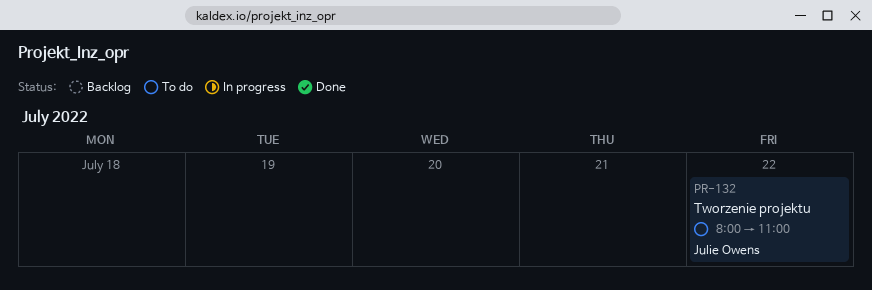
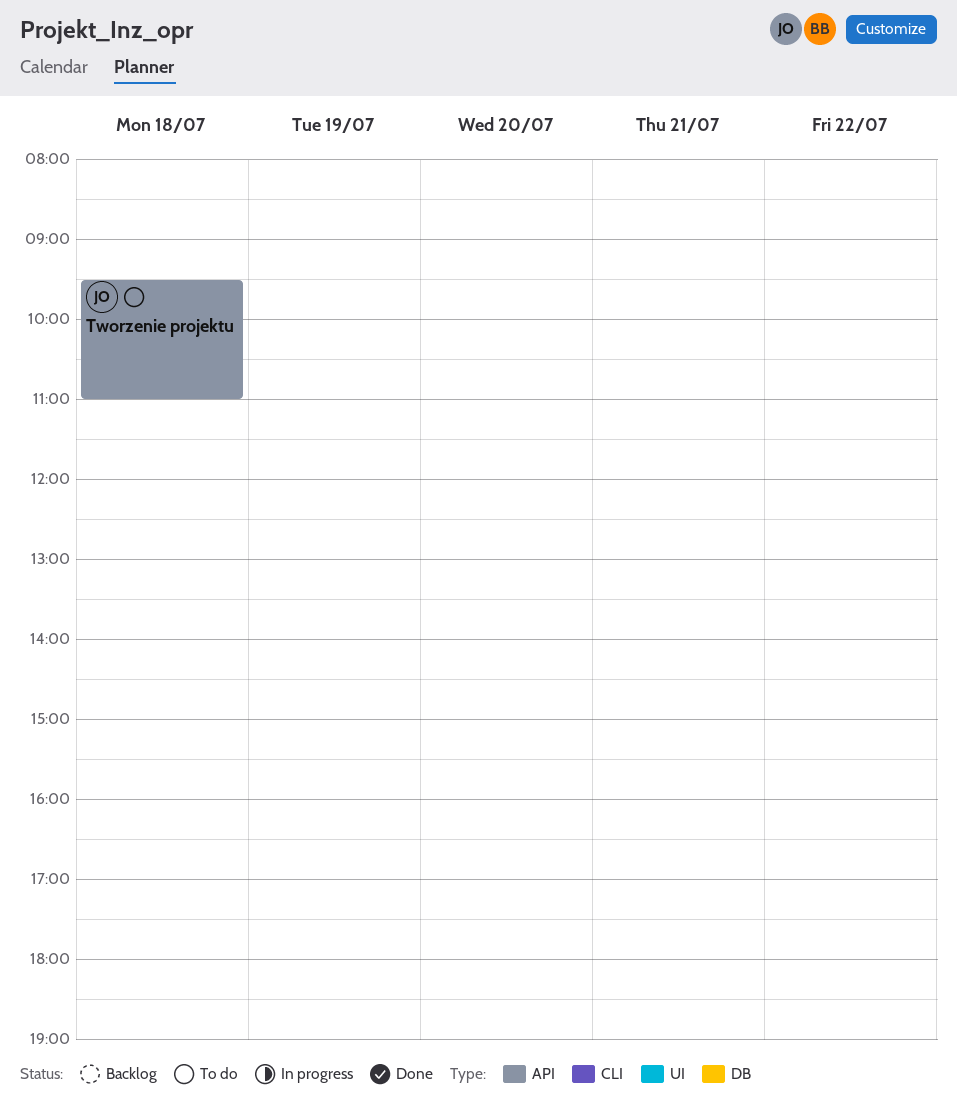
Tworzenie projektu, day: Jul 22 -> Jul 18
Tworzenie projektu, begins: 08:00 -> 09:30

